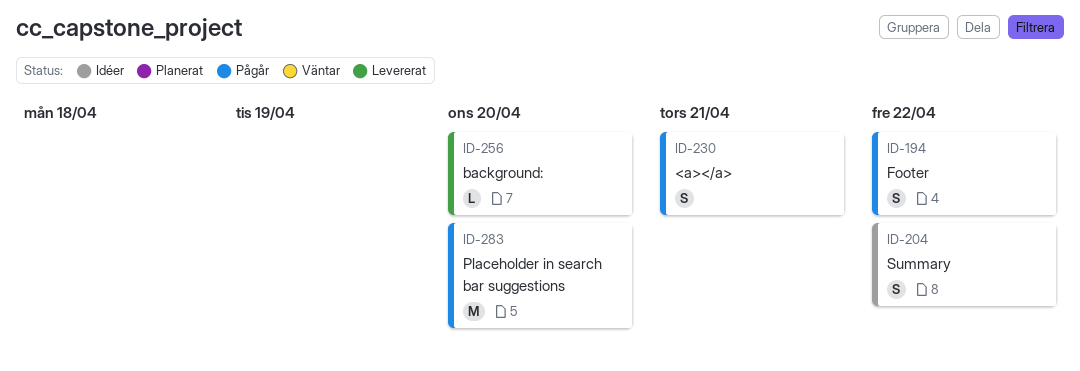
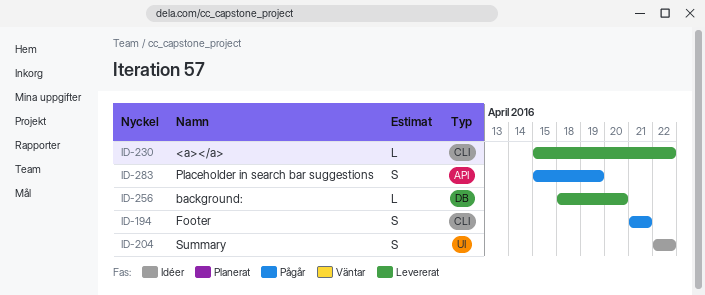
ID-194, due: Apr 22 -> Apr 21
ID-230, status: Pågår -> Levererat
ID-230, estimate: S -> L
ID-230, due: Apr 21 -> Apr 22
ID-283, estimate: M -> S
ID-283, due: Apr 20 -> Apr 19

